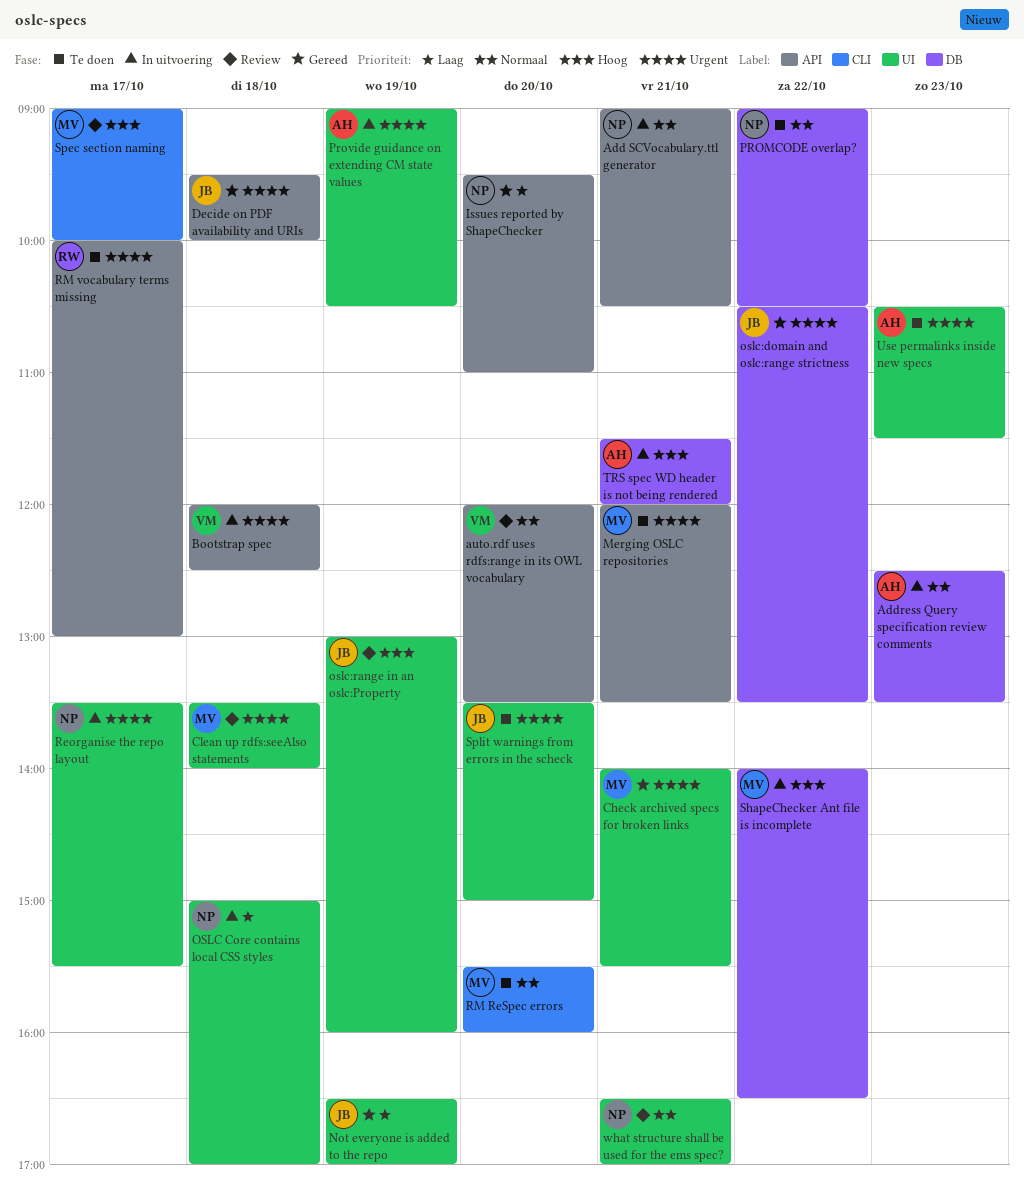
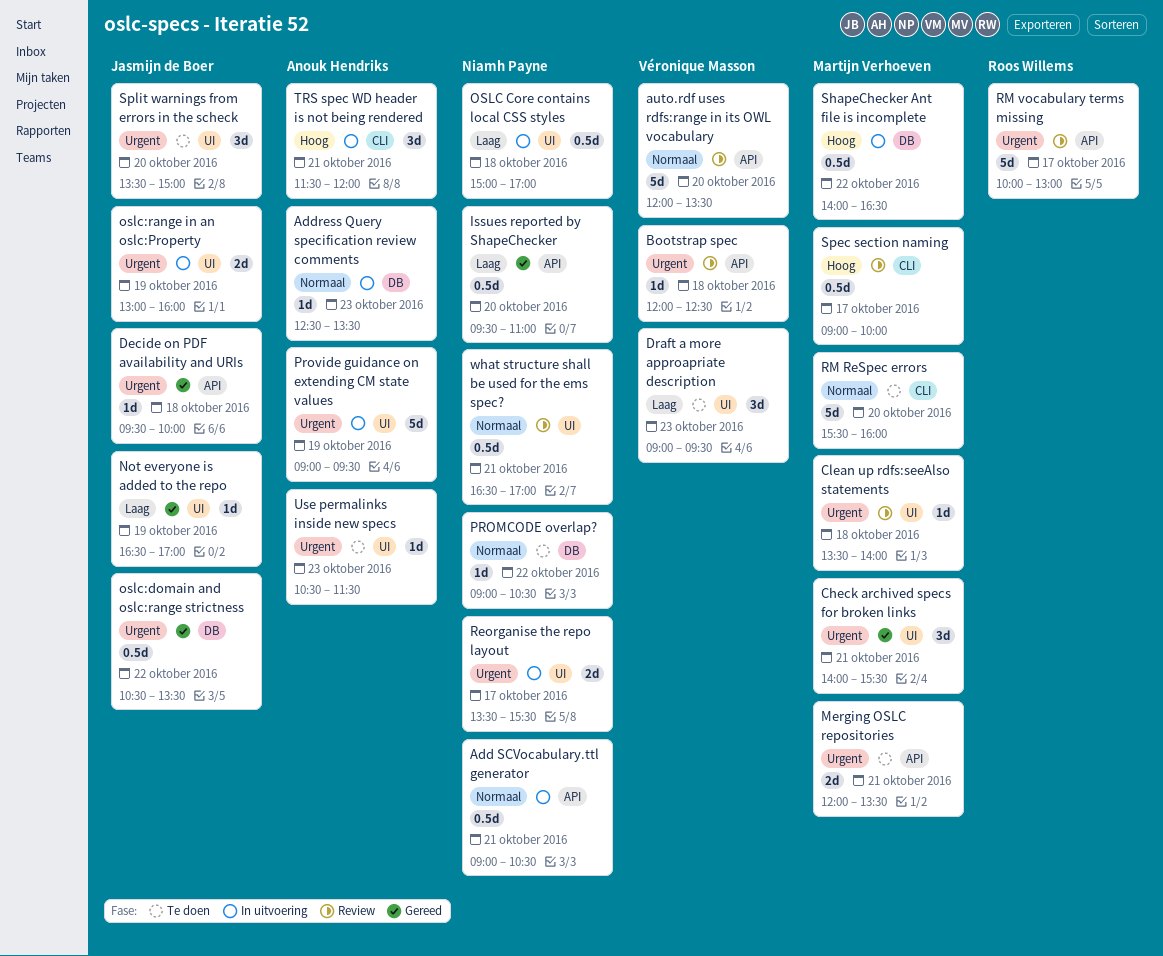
Bootstrap spec, status: In uitvoering -> Review
Draft a more approapriate description: none -> present
oslc:range in an oslc:Property, status: Review -> In uitvoering
oslc:range in an oslc:Property, priority: Hoog -> Urgent
Provide guidance on extending CM state values, ends: 10:30 -> 09:30
RM vocabulary terms missing, status: Te doen -> Review
TRS spec WD header is not being rendered, label: DB -> CLI

